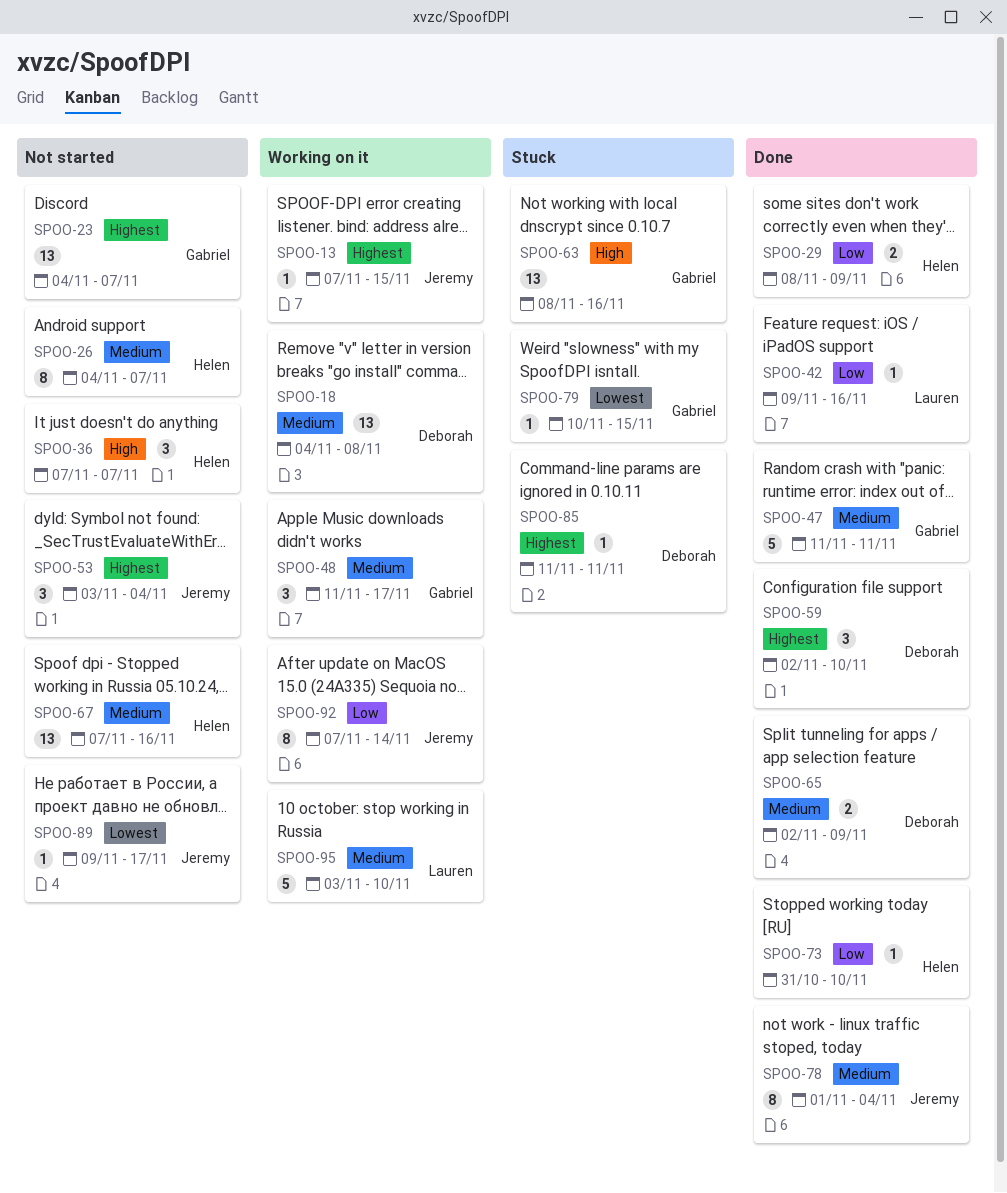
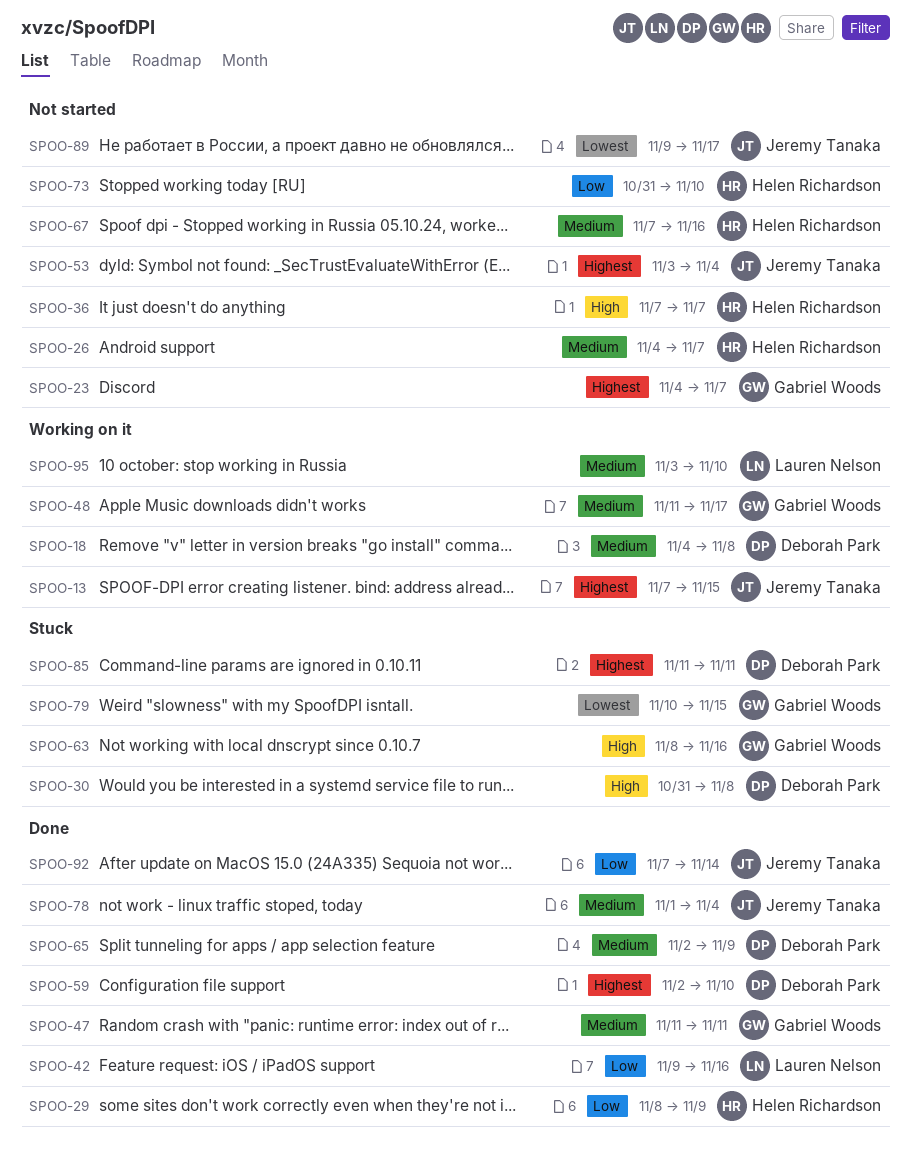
SPOO-30: none -> present
SPOO-73, status: Done -> Not started
SPOO-92, status: Working on it -> Done

